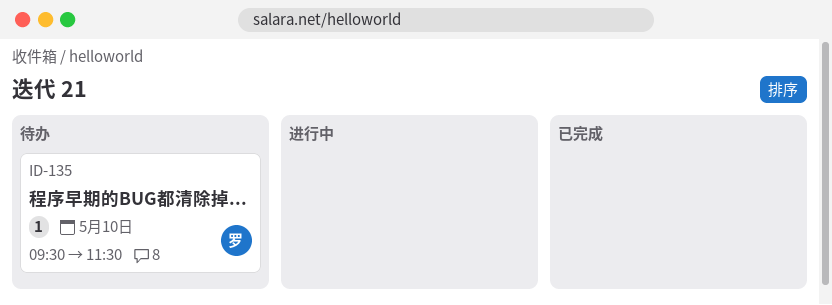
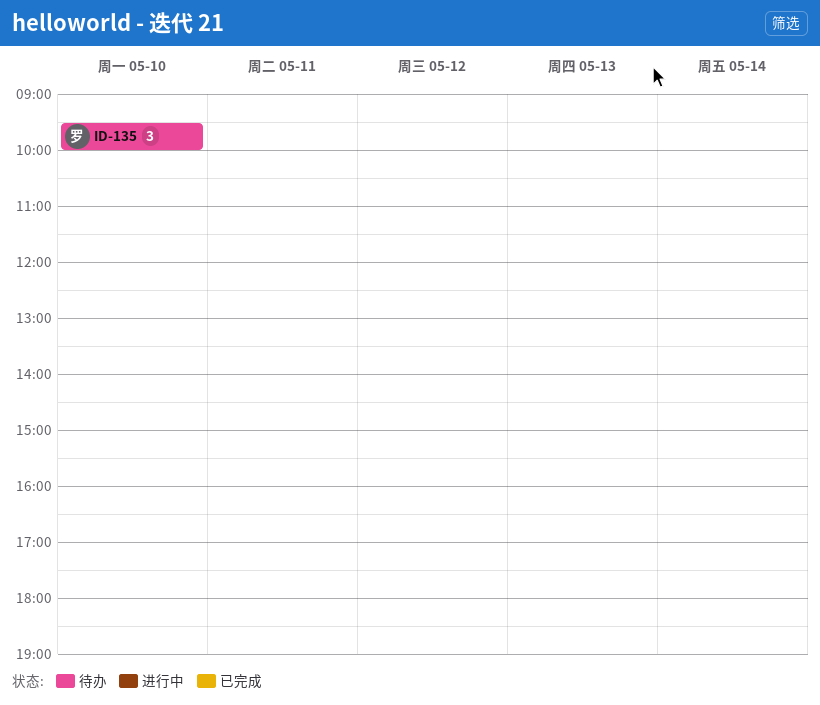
ID-135, estimate: 1 -> 3
ID-135, ends: 11:30 -> 10:00

